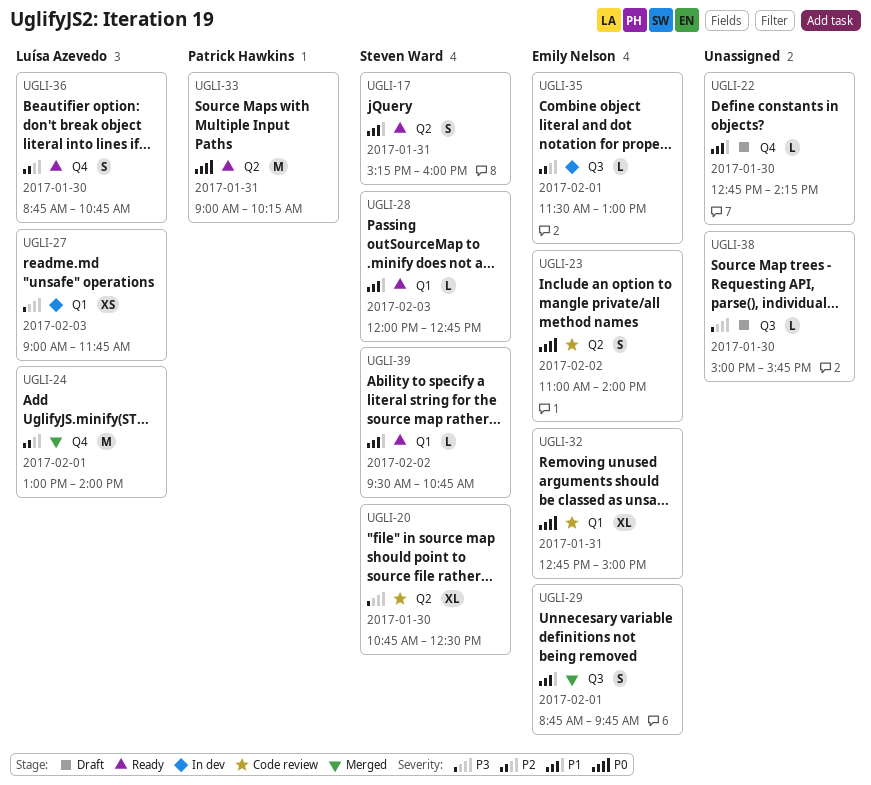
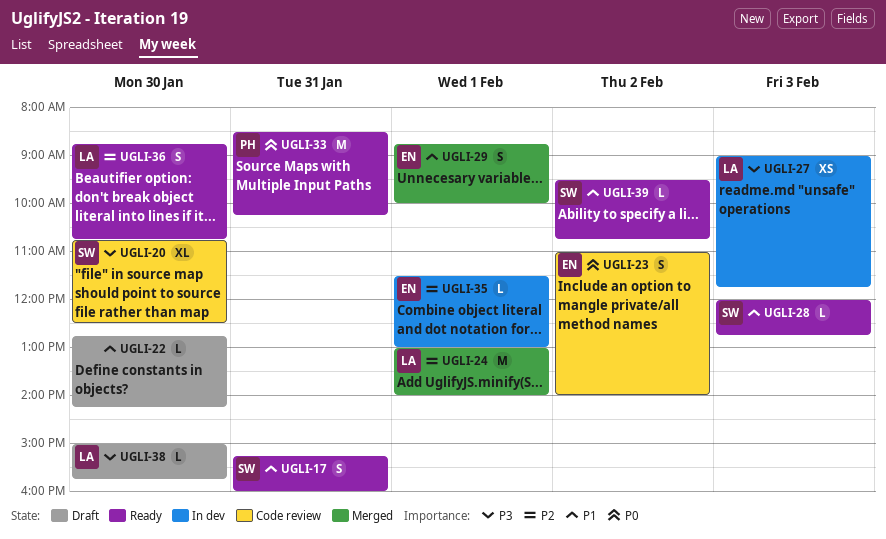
UGLI-29, ends: 09:45 -> 10:00
UGLI-32: present -> none
UGLI-33, begins: 09:00 -> 08:30
UGLI-38, owner: none -> Luísa Azevedo

